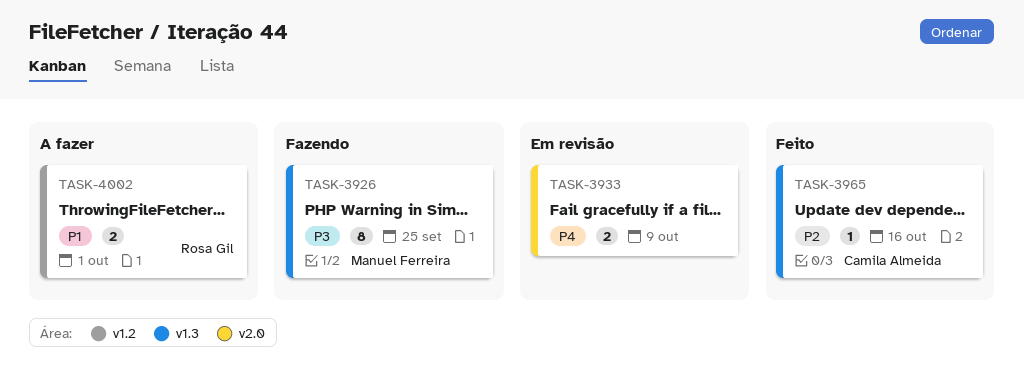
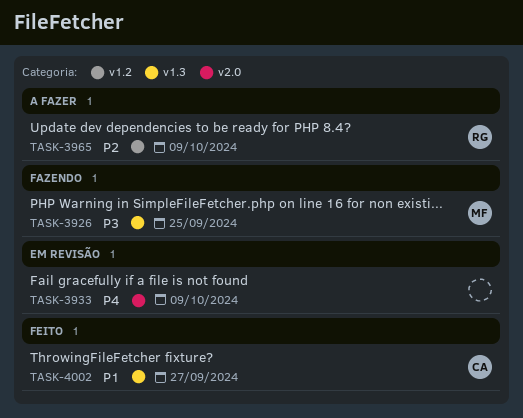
TASK-3965, status: Feito -> A fazer
TASK-3965, owner: Camila Almeida -> Rosa Gil
TASK-3965, label: v1.3 -> v1.2
TASK-3965, due: Oct 16 -> Oct 9
TASK-4002, status: A fazer -> Feito
TASK-4002, owner: Rosa Gil -> Camila Almeida
TASK-4002, label: v1.2 -> v1.3
TASK-4002, due: Oct 1 -> Sep 27

